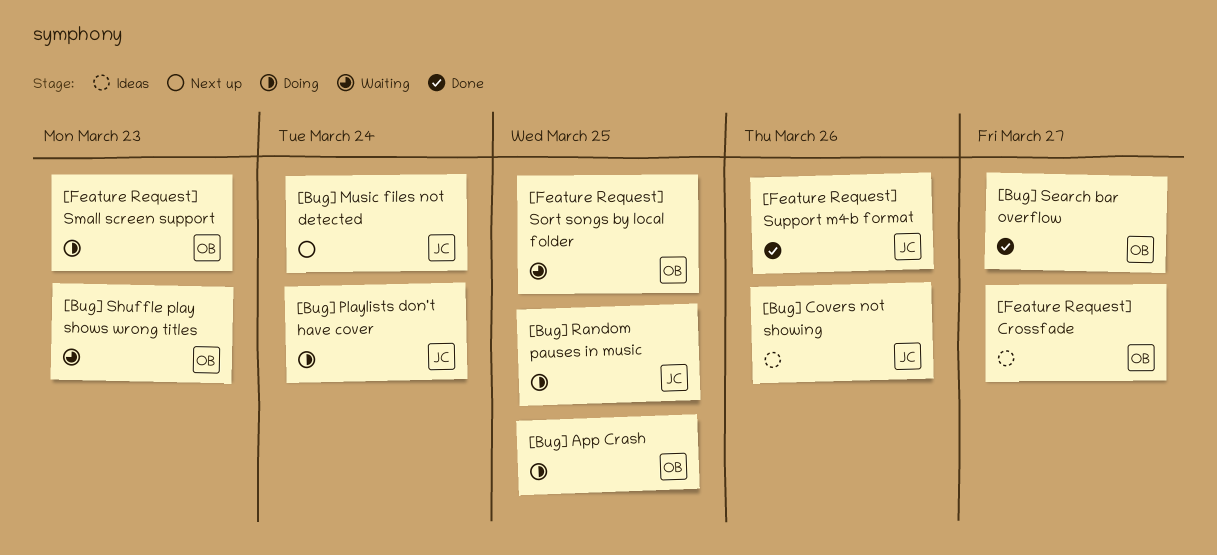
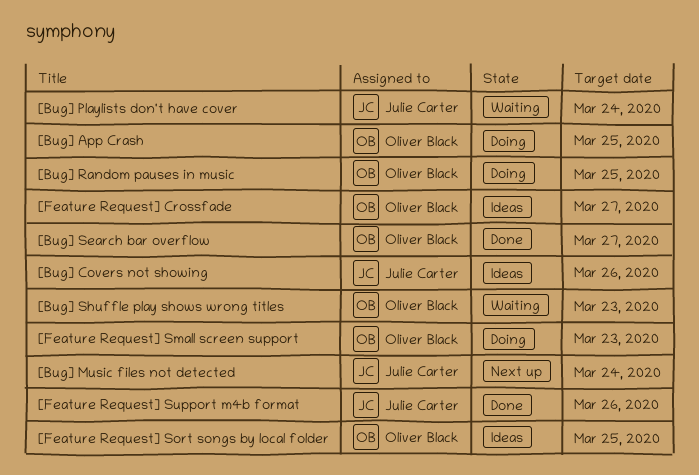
[Bug] Playlists don't have cover, status: Doing -> Waiting
[Bug] Random pauses in music, owner: Julie Carter -> Oliver Black
[Feature Request] Sort songs by local folder, status: Waiting -> Ideas

